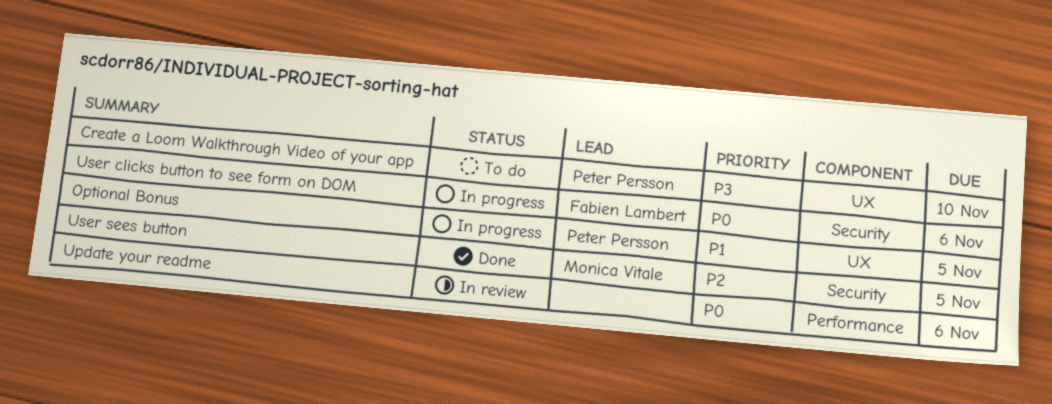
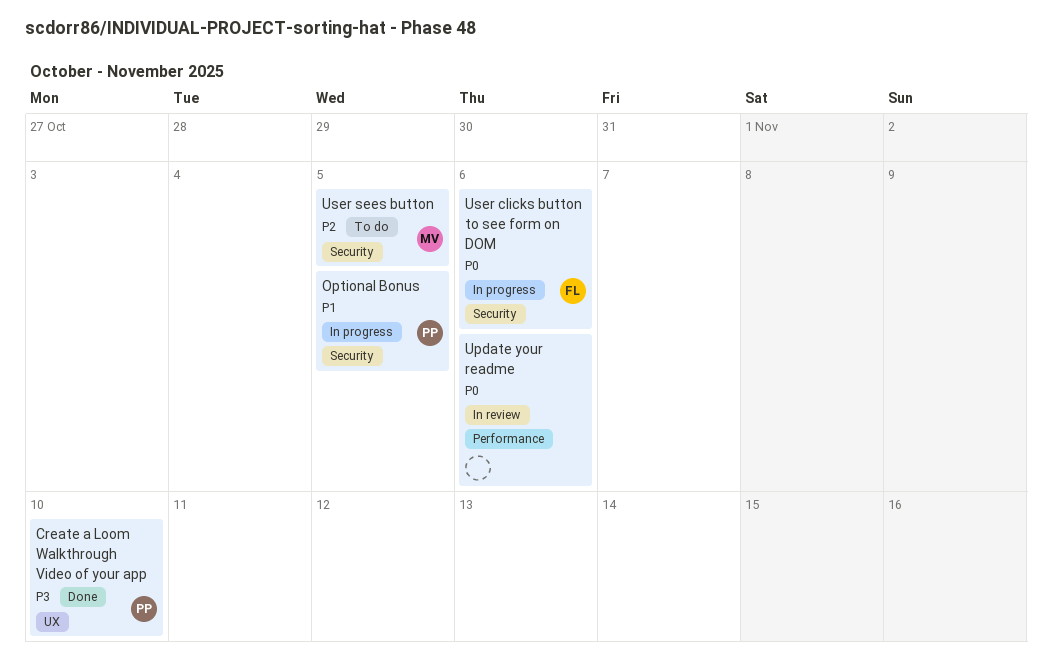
Create a Loom Walkthrough Video of your app, status: To do -> Done
Optional Bonus, label: UX -> Security
User sees button, status: Done -> To do

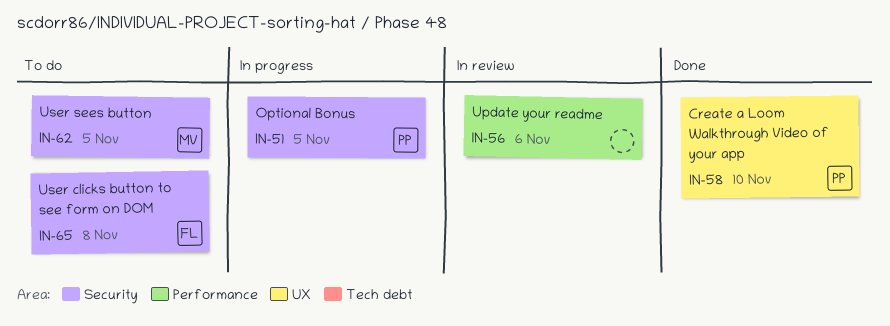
User clicks button to see form on DOM, status: In progress -> To do
User clicks button to see form on DOM, due: Nov 6 -> Nov 8

